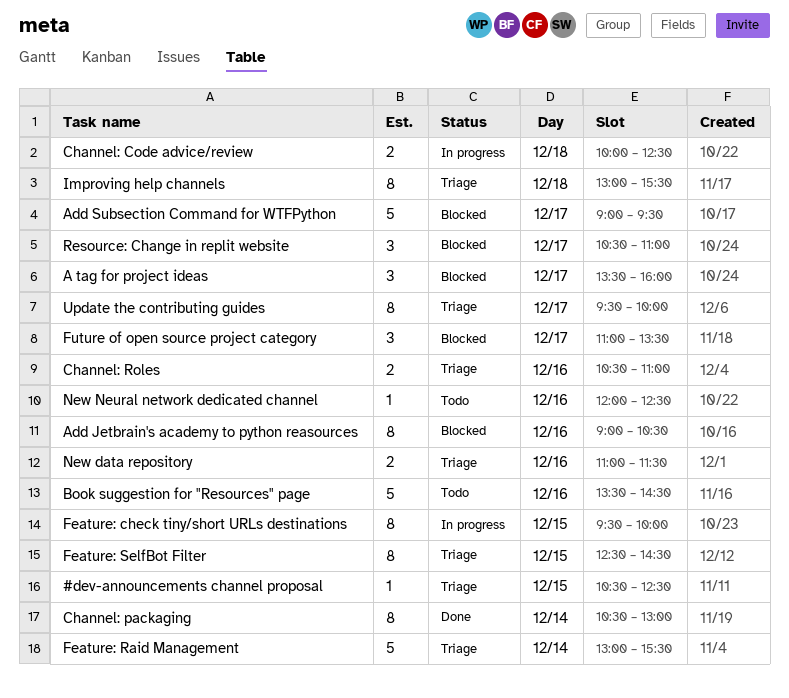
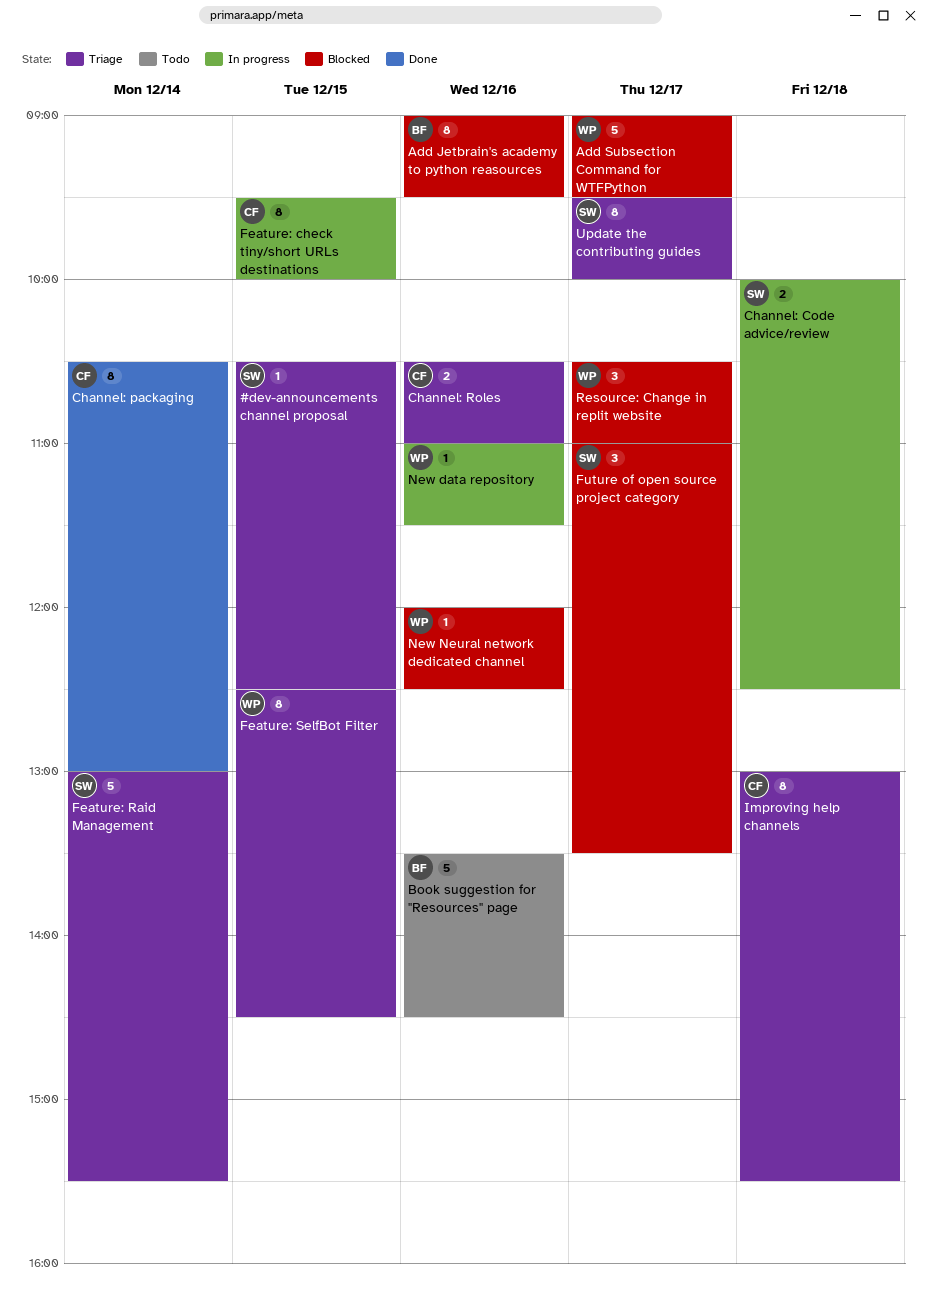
A tag for project ideas: present -> none
Add Jetbrain's academy to python reasources, ends: 10:30 -> 09:30
New data repository, status: Triage -> In progress
New data repository, estimate: 2 -> 1
New Neural network dedicated channel, status: Todo -> Blocked

